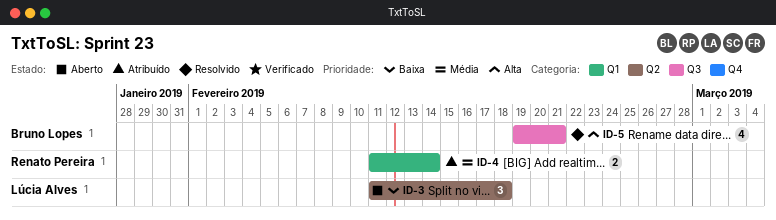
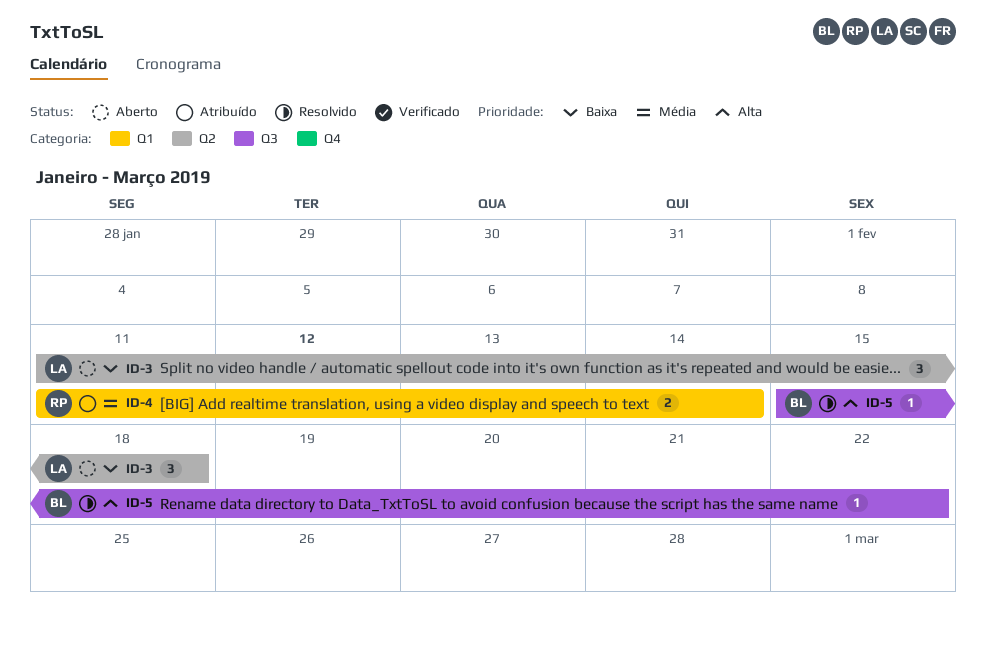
ID-5, estimate: 4 -> 1
ID-5, start: Feb 19 -> Feb 15
ID-5, due: Feb 21 -> Feb 22

